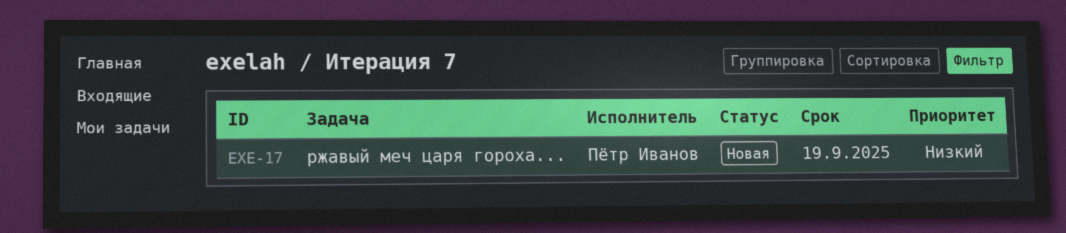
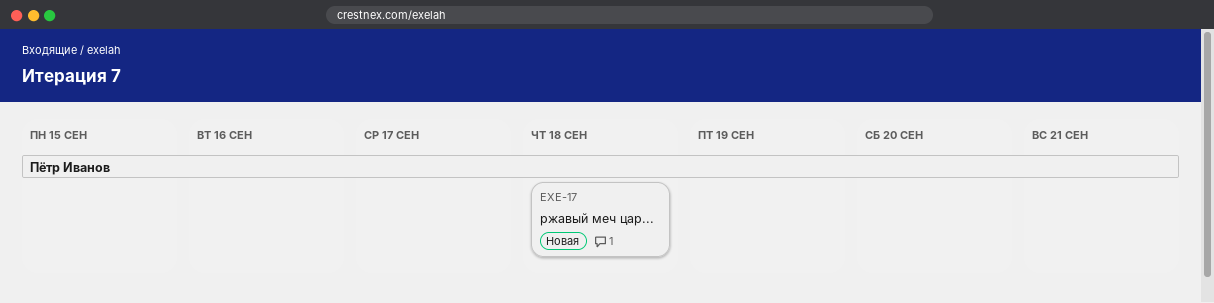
EXE-17, due: Sep 19 -> Sep 18

